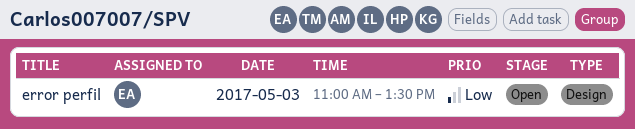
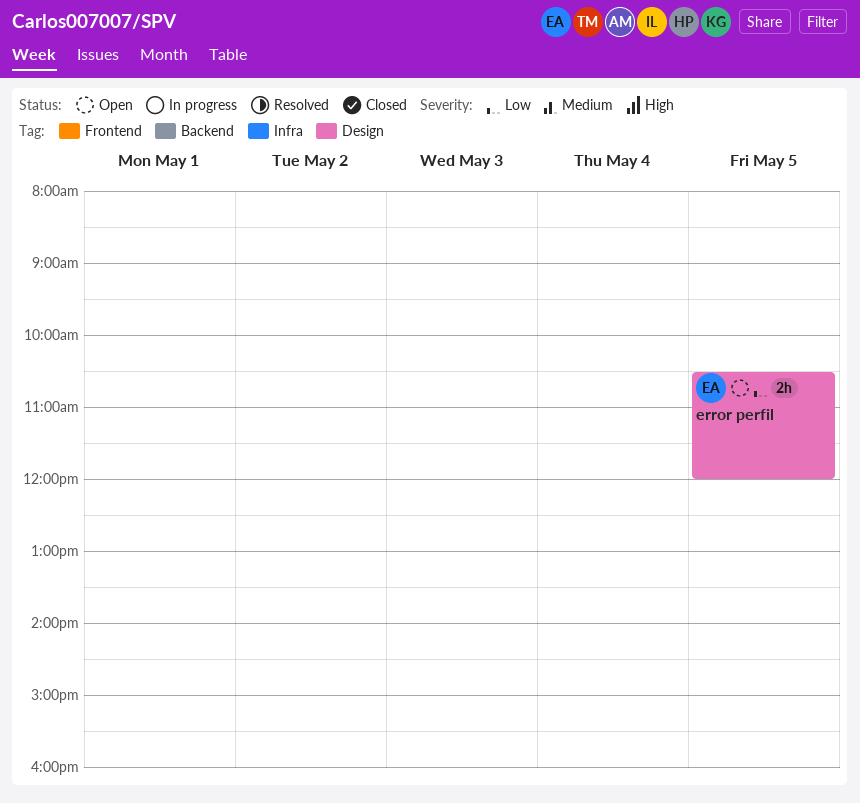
error perfil, day: May 3 -> May 5
error perfil, begins: 11:00 -> 10:30
error perfil, ends: 13:30 -> 12:00

